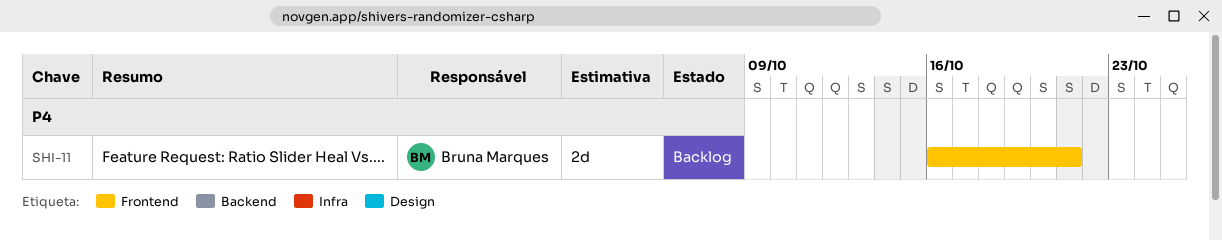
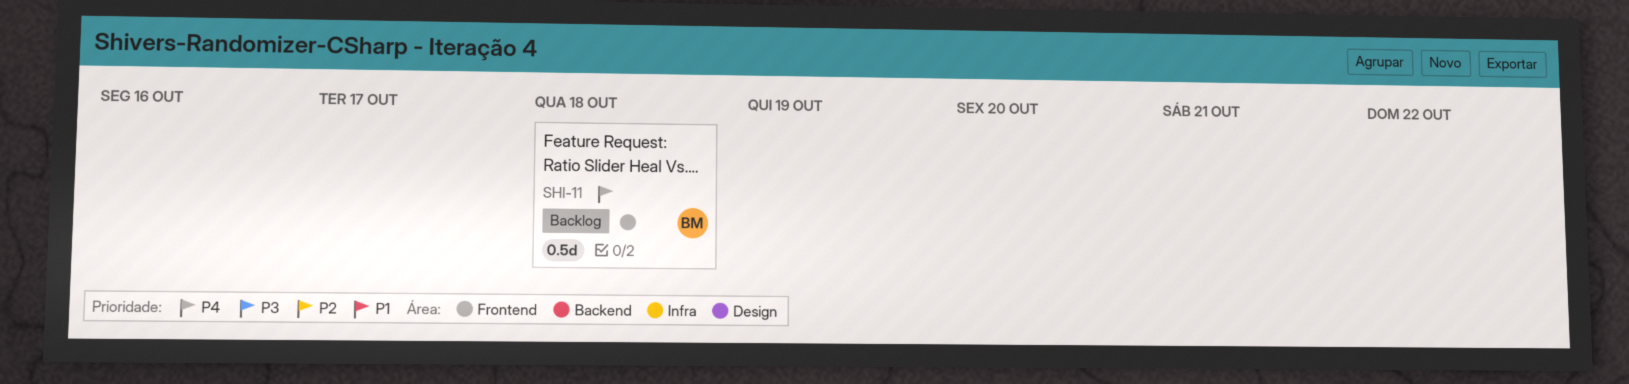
SHI-11, estimate: 2d -> 0.5d
SHI-11, due: Oct 21 -> Oct 18

